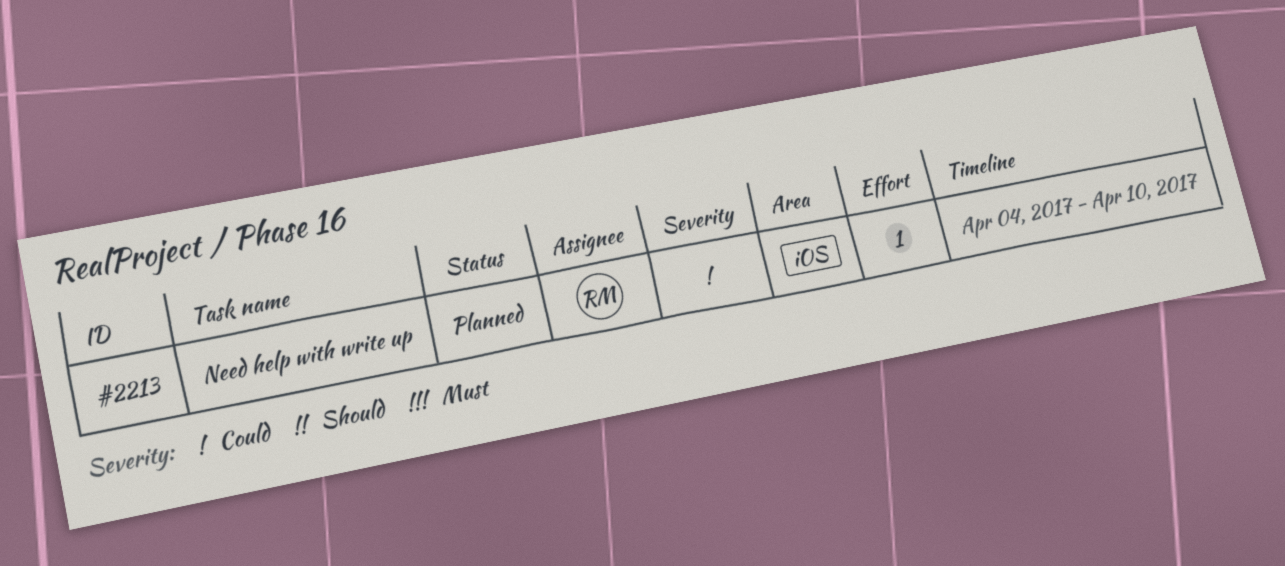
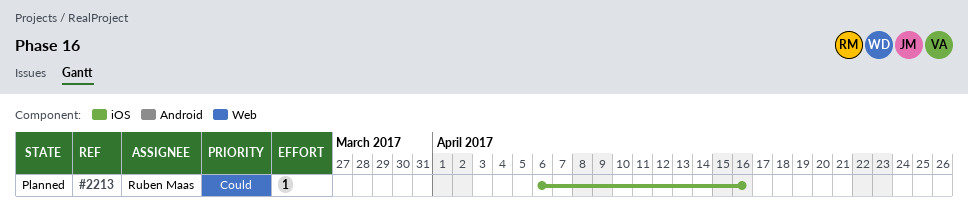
#2213, start: Apr 4 -> Apr 6
#2213, due: Apr 10 -> Apr 16

